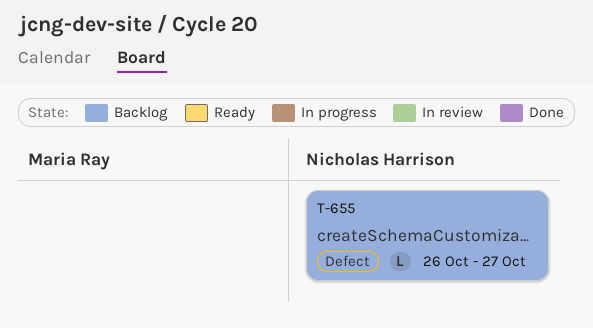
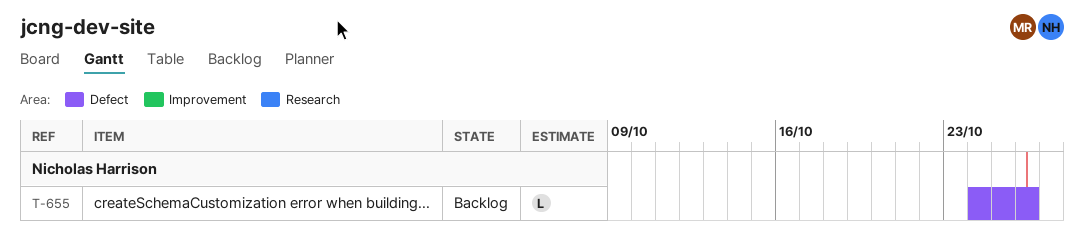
T-655, start: Oct 26 -> Oct 24
T-655, due: Oct 27 -> Oct 26

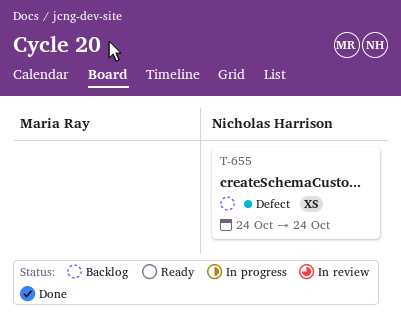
T-655, estimate: L -> XS
T-655, due: Oct 26 -> Oct 24

